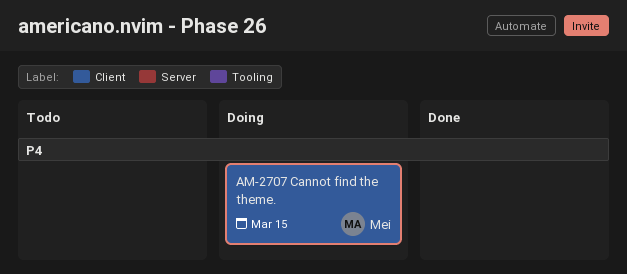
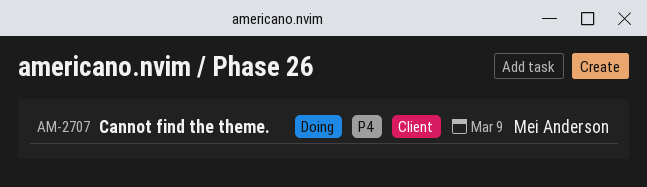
AM-2707, due: Mar 15 -> Mar 9

